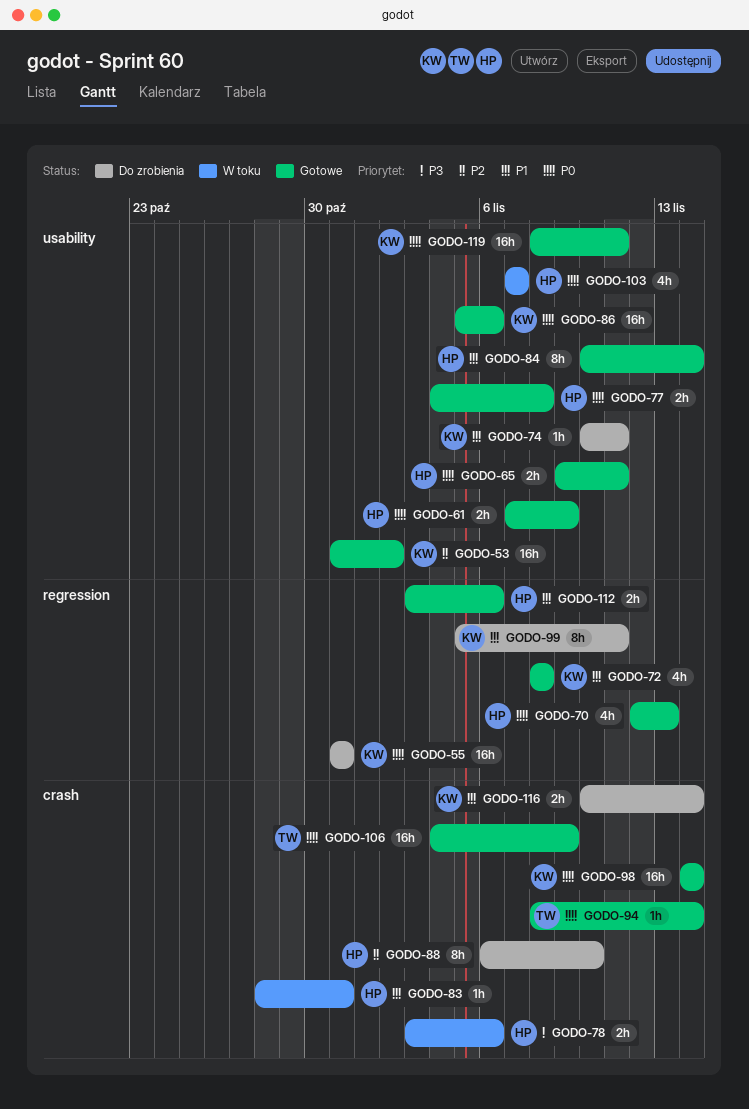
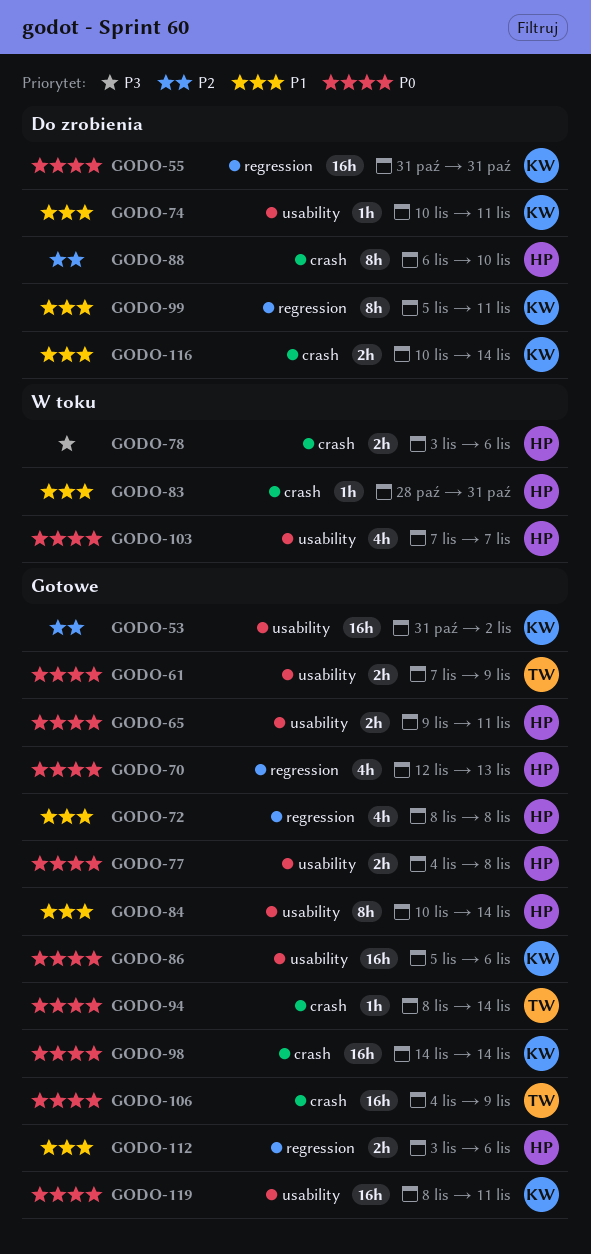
GODO-61, owner: HP -> TW
GODO-72, owner: KW -> HP

